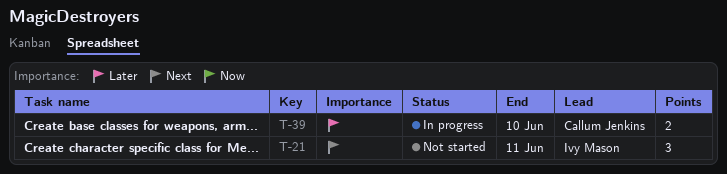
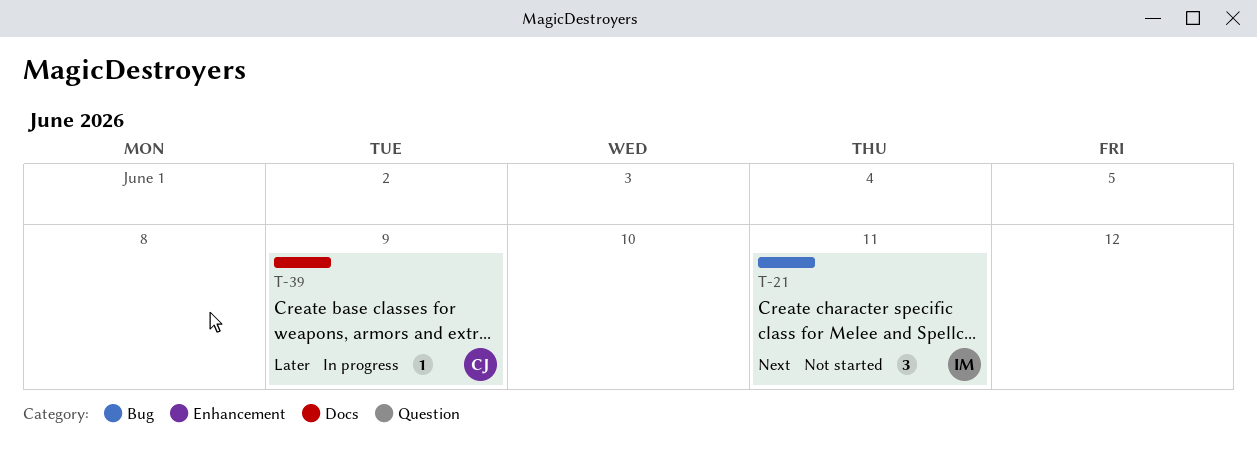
T-39, estimate: 2 -> 1
T-39, due: Jun 10 -> Jun 9

